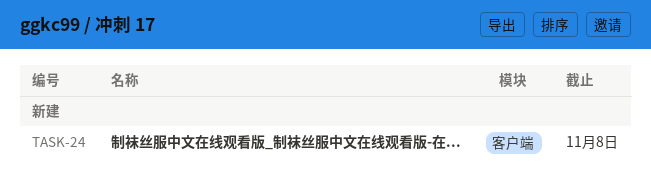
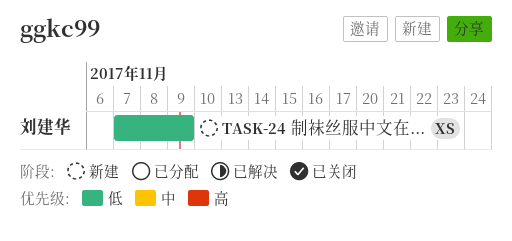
TASK-24, due: Nov 8 -> Nov 9

